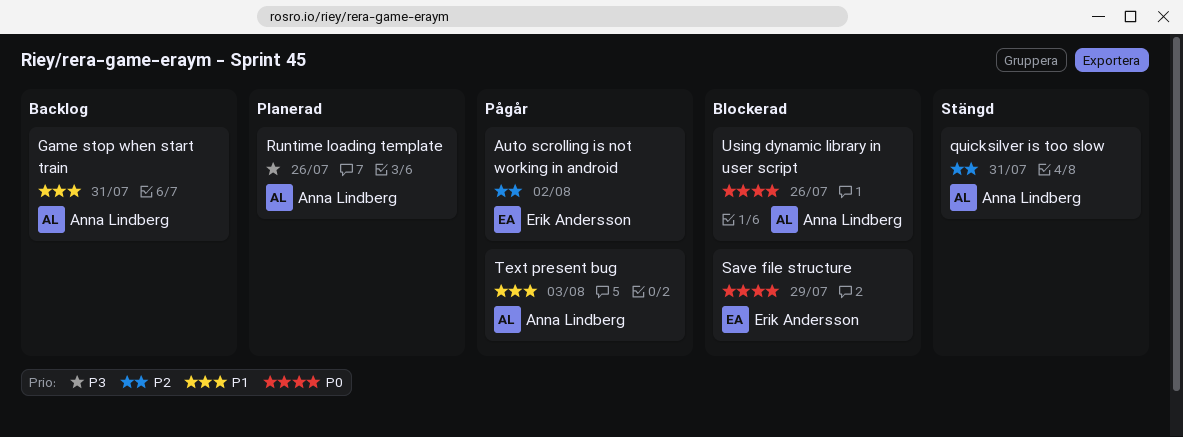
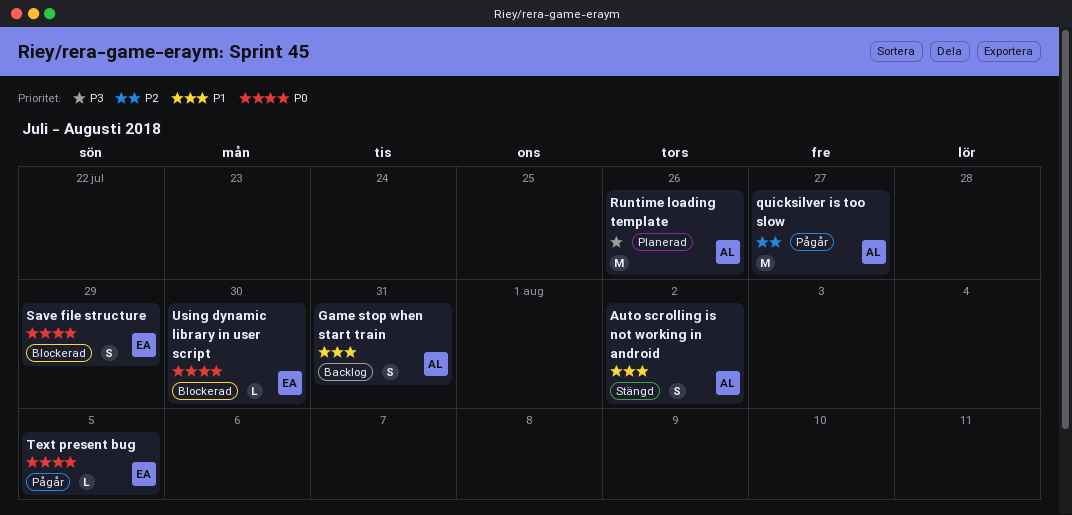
Auto scrolling is not working in android, status: Pågår -> Stängd
Auto scrolling is not working in android, owner: Erik Andersson -> Anna Lindberg
Auto scrolling is not working in android, priority: P2 -> P1
quicksilver is too slow, status: Stängd -> Pågår
quicksilver is too slow, due: Jul 31 -> Jul 27
Text present bug, owner: Anna Lindberg -> Erik Andersson
Text present bug, priority: P1 -> P0
Text present bug, due: Aug 3 -> Aug 5
Using dynamic library in user script, owner: Anna Lindberg -> Erik Andersson
Using dynamic library in user script, due: Jul 26 -> Jul 30

